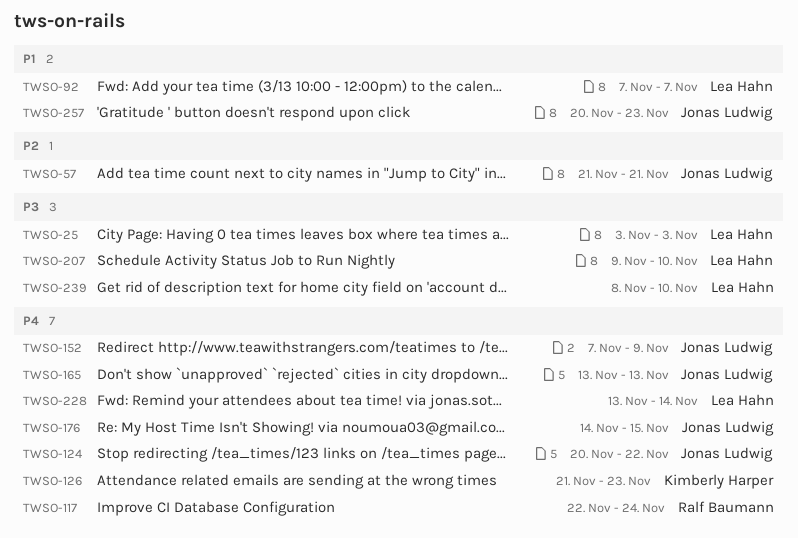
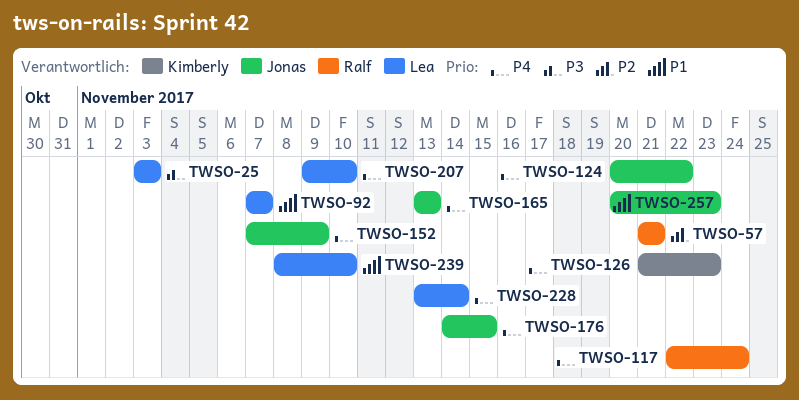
TWSO-57, owner: Jonas Ludwig -> Ralf Baumann
TWSO-207, priority: P3 -> P4
TWSO-239, priority: P3 -> P1

